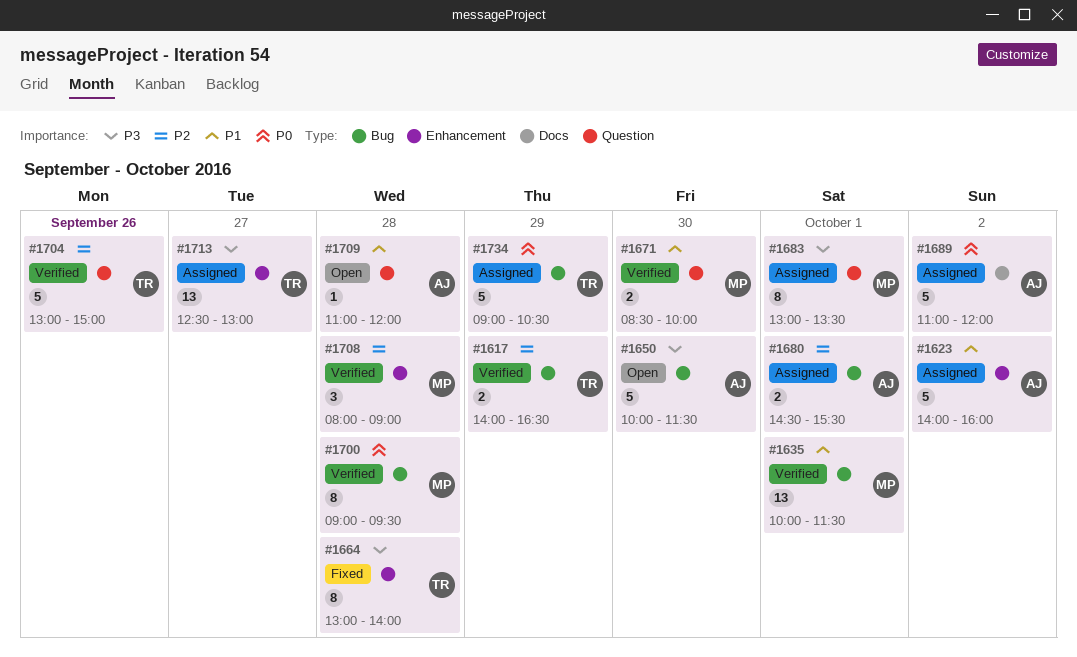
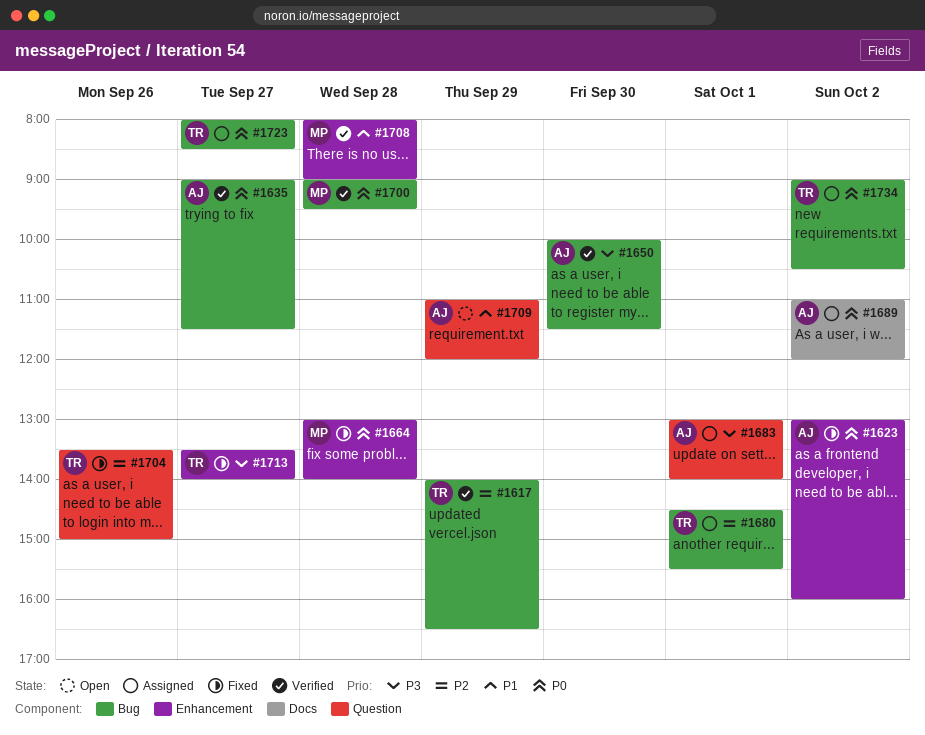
#1623, status: Assigned -> Fixed
#1623, priority: P1 -> P0
#1623, begins: 14:00 -> 13:00
#1635, owner: MP -> AJ
#1635, priority: P1 -> P0
#1635, day: Oct 1 -> Sep 27
#1635, begins: 10:00 -> 09:00
#1650, status: Open -> Verified
#1664, owner: TR -> MP
#1664, priority: P3 -> P0
#1671: present -> none
#1680, owner: AJ -> TR
#1683, owner: MP -> AJ
#1683, ends: 13:30 -> 14:00
#1704, status: Verified -> Fixed
#1704, begins: 13:00 -> 13:30
#1708, priority: P2 -> P1
#1709, day: Sep 28 -> Sep 29
#1713, status: Assigned -> Fixed
#1713, begins: 12:30 -> 13:30
#1713, ends: 13:00 -> 14:00
#1723: none -> present
#1734, day: Sep 29 -> Oct 2

